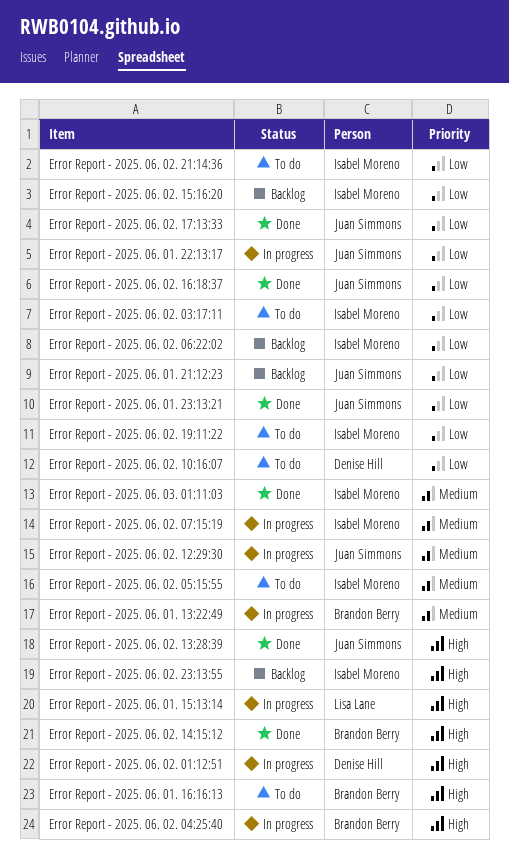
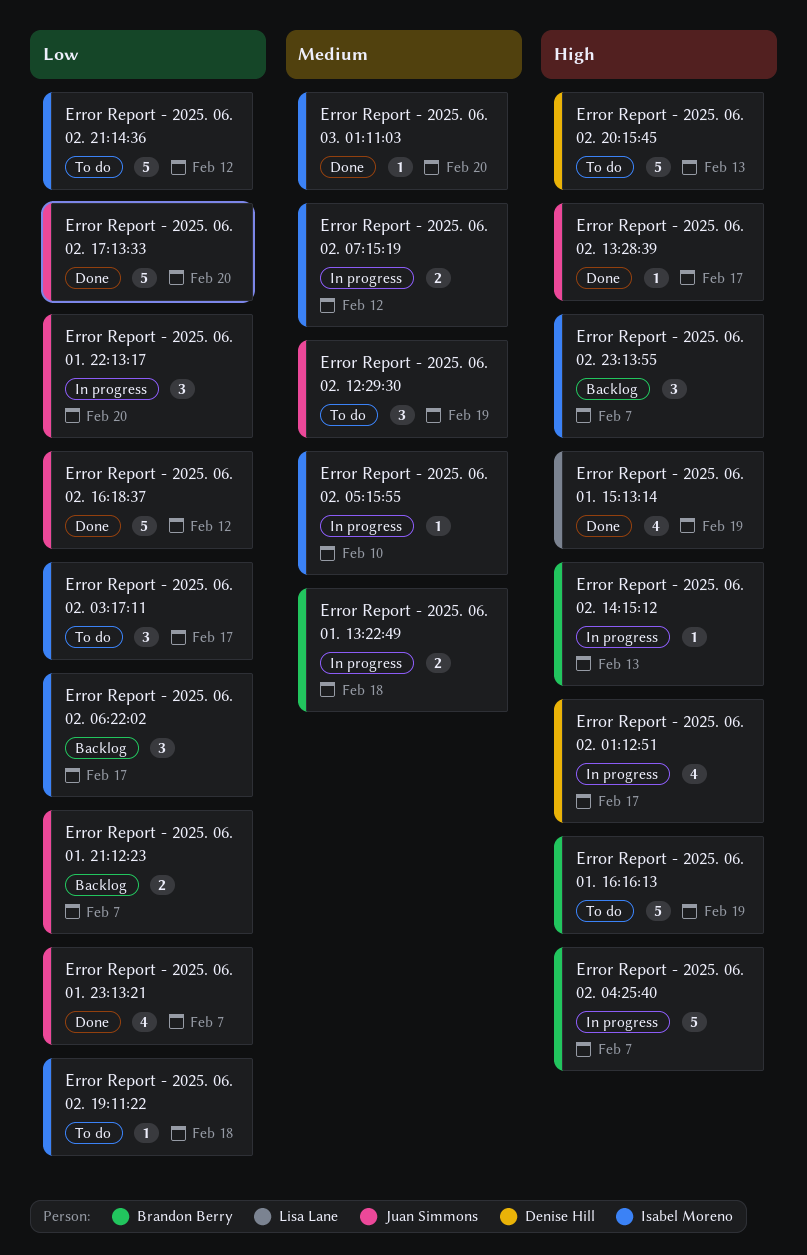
Error Report - 2025. 06. 01. 15:13:14, status: In progress -> Done
Error Report - 2025. 06. 02. 05:15:55, status: To do -> In progress
Error Report - 2025. 06. 02. 10:16:07: present -> none
Error Report - 2025. 06. 02. 12:29:30, status: In progress -> To do
Error Report - 2025. 06. 02. 14:15:12, status: Done -> In progress
Error Report - 2025. 06. 02. 15:16:20: present -> none
Error Report - 2025. 06. 02. 20:15:45: none -> present

